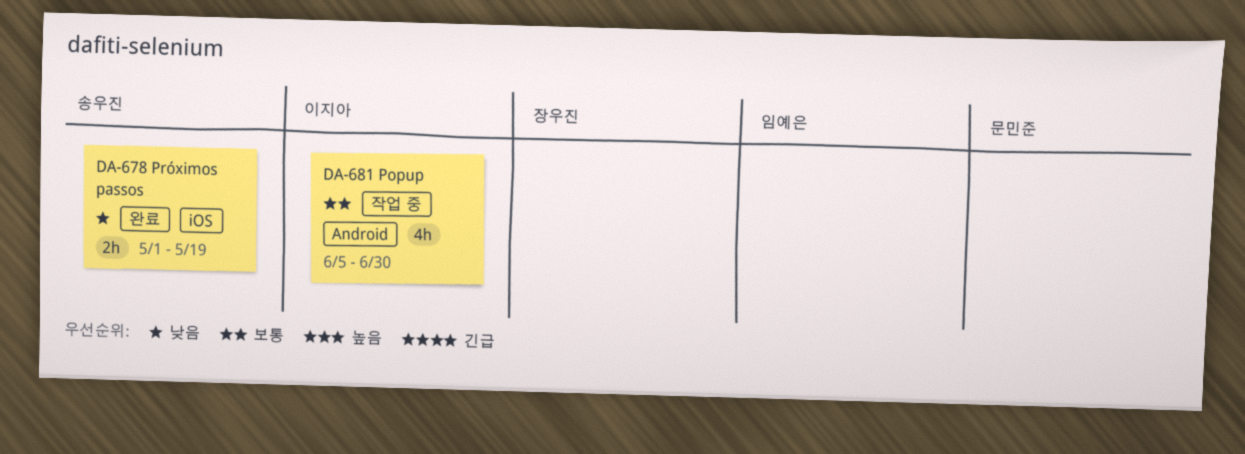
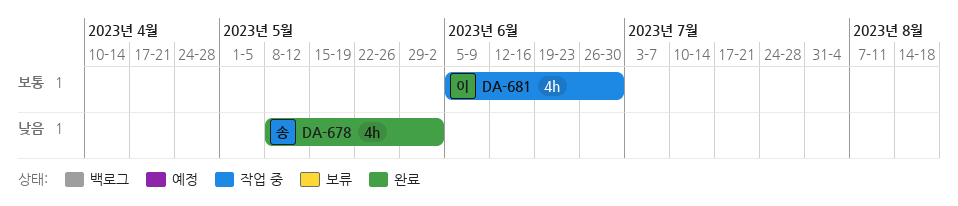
DA-678, estimate: 2h -> 4h
DA-678, start: May 1 -> May 8
DA-678, due: May 19 -> Jun 2

